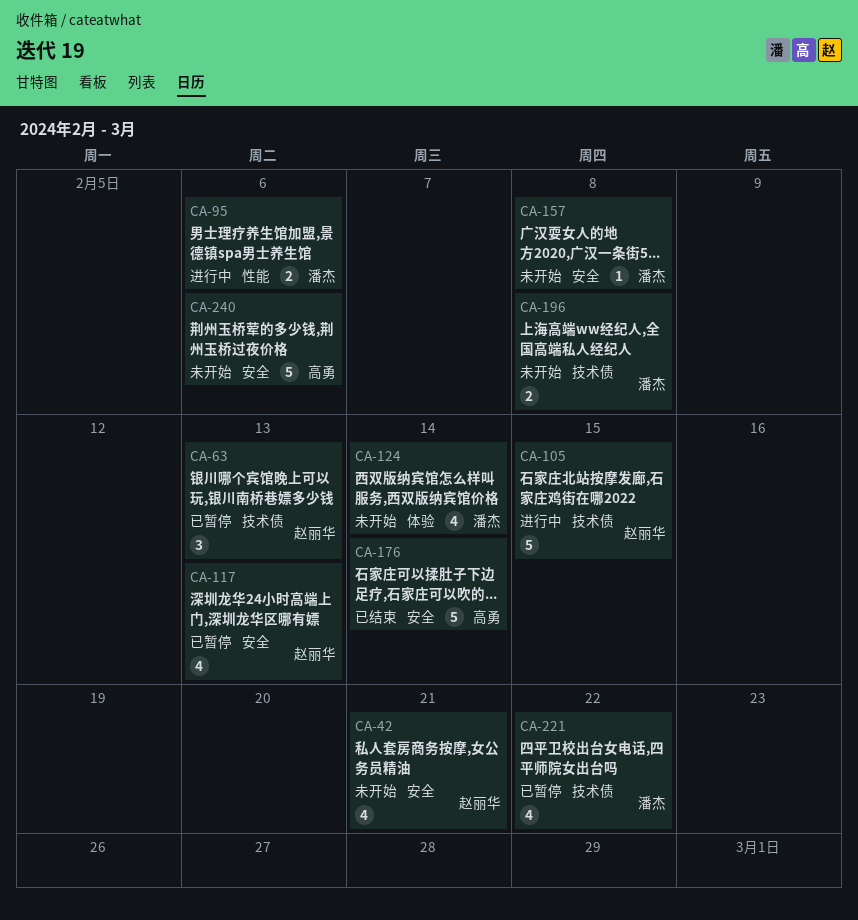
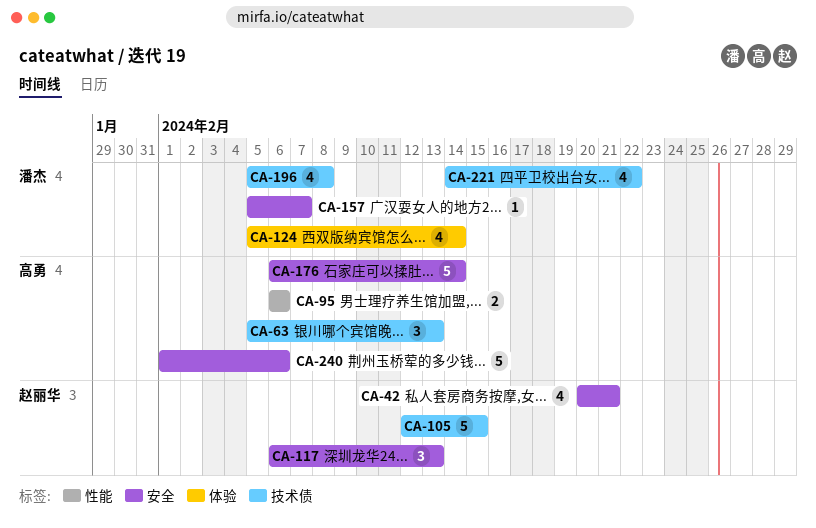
CA-63, owner: 赵丽华 -> 高勇
CA-95, owner: 潘杰 -> 高勇
CA-117, estimate: 4 -> 3
CA-157, due: Feb 8 -> Feb 7
CA-196, estimate: 2 -> 4

